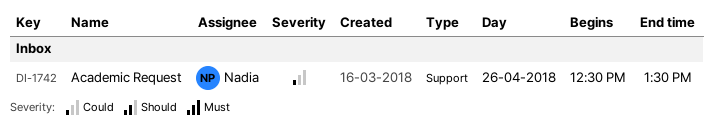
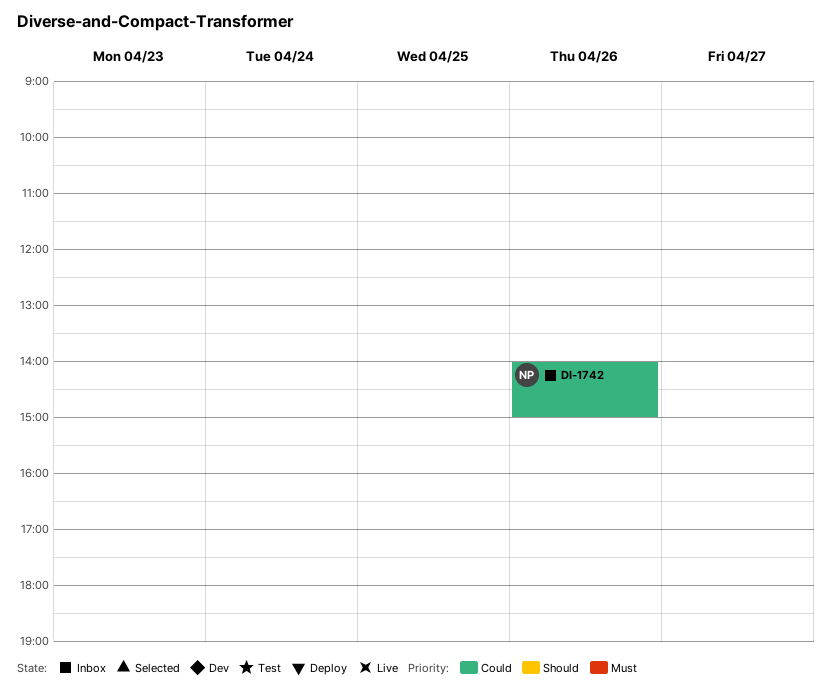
DI-1742, begins: 12:30 -> 14:00
DI-1742, ends: 13:30 -> 15:00

